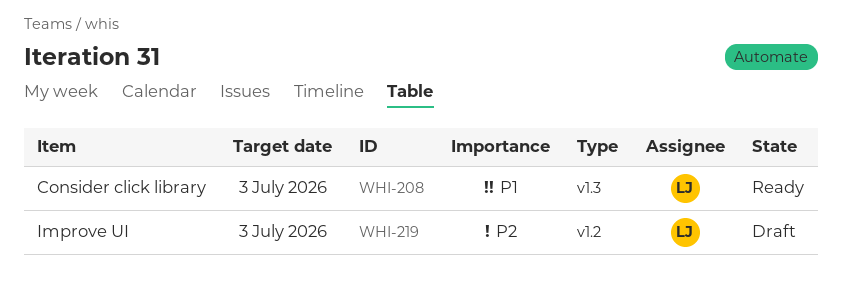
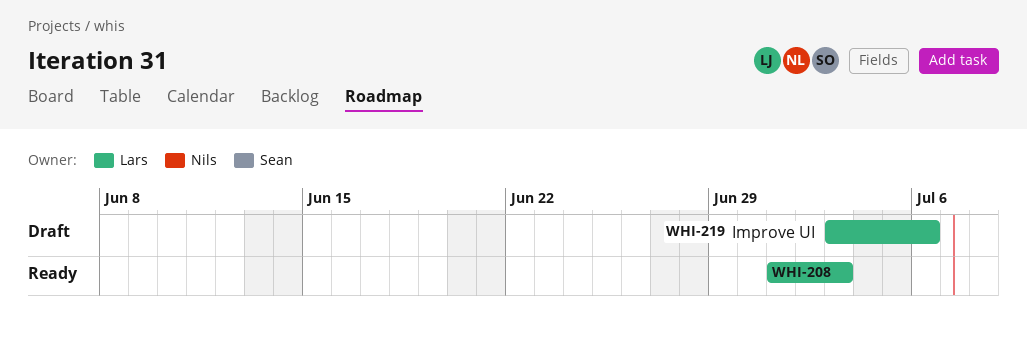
WHI-219, due: Jul 3 -> Jul 6

